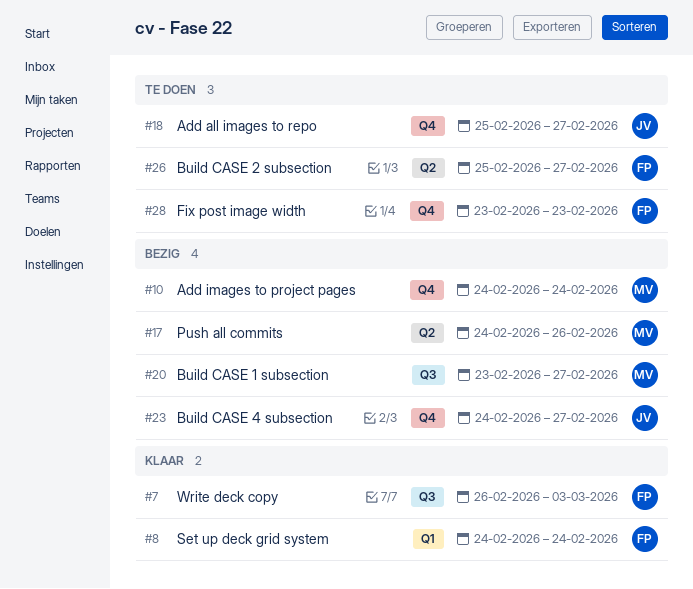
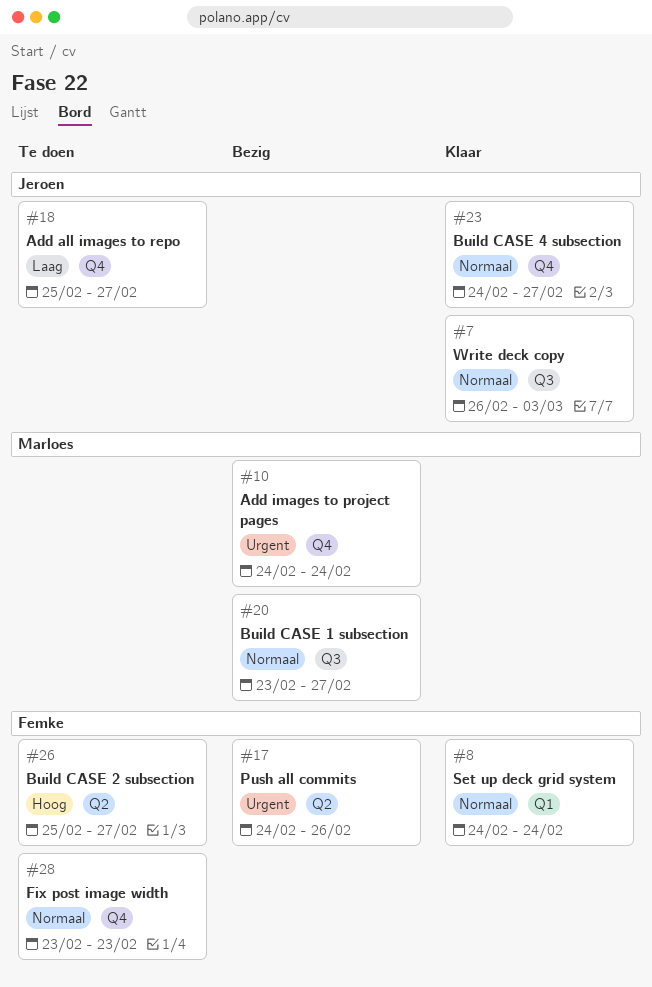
#7, owner: Femke -> Jeroen
#17, owner: Marloes -> Femke
#23, status: Bezig -> Klaar

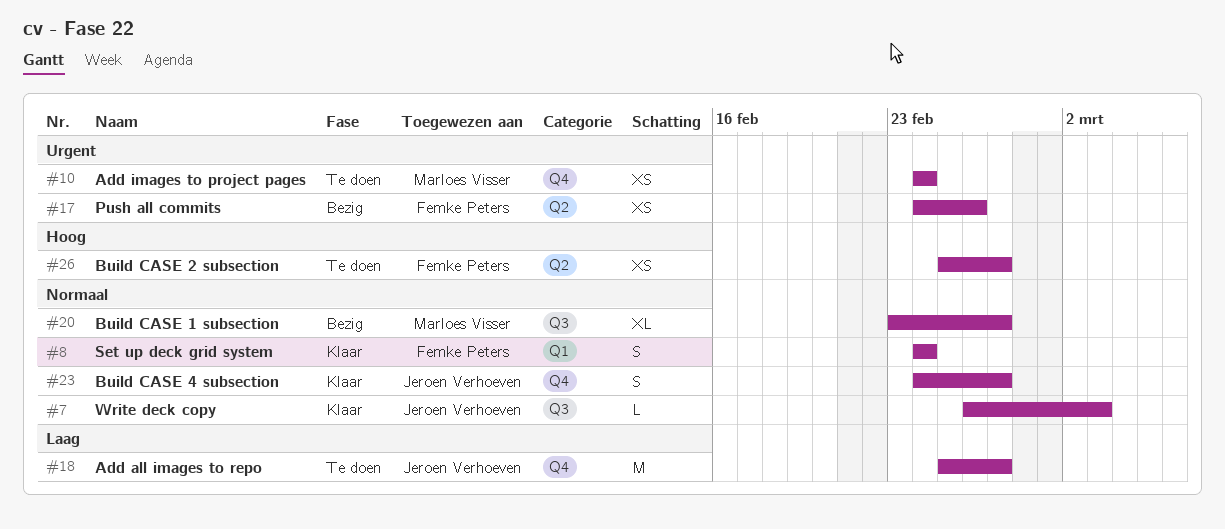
#10, status: Bezig -> Te doen
#28: present -> none

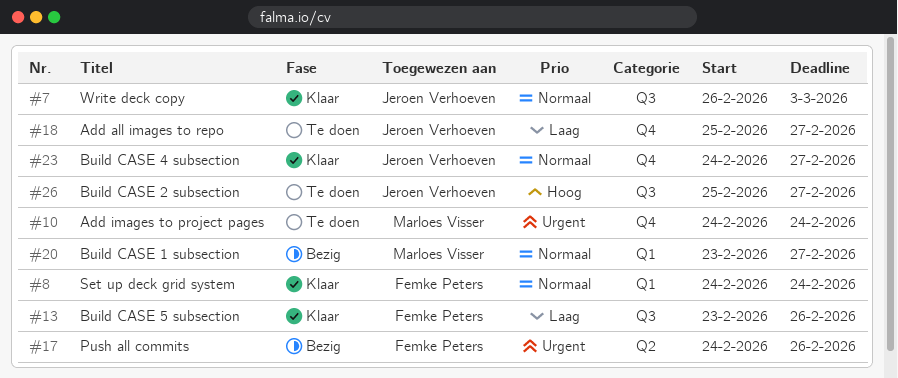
#13: none -> present
#20, label: Q3 -> Q1
#26, owner: Femke Peters -> Jeroen Verhoeven
#26, label: Q2 -> Q3

